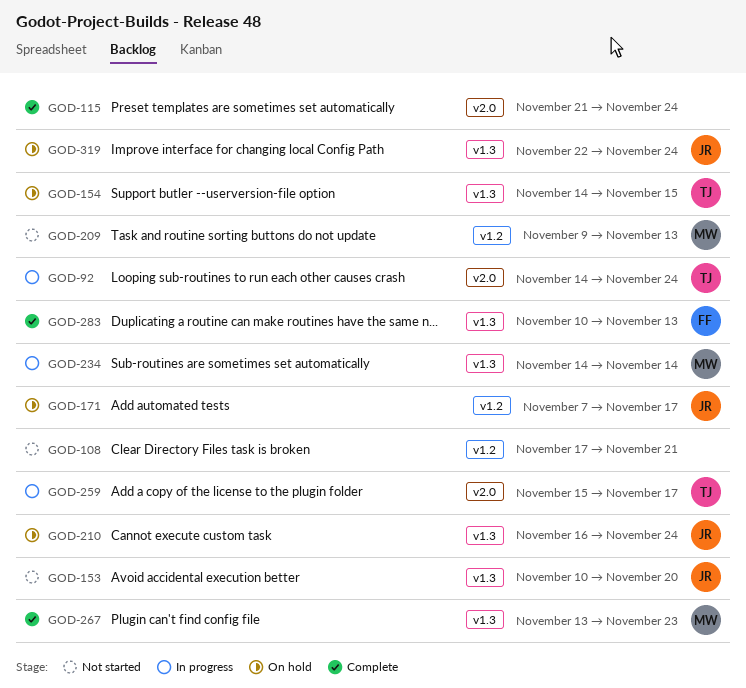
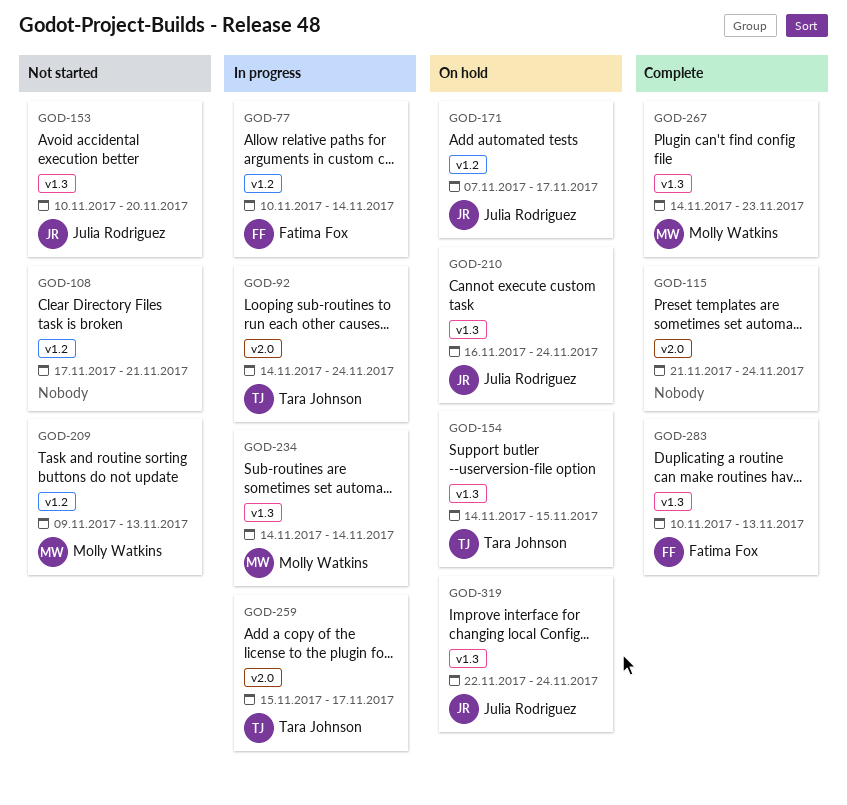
GOD-77: none -> present
GOD-267, start: Nov 13 -> Nov 14

